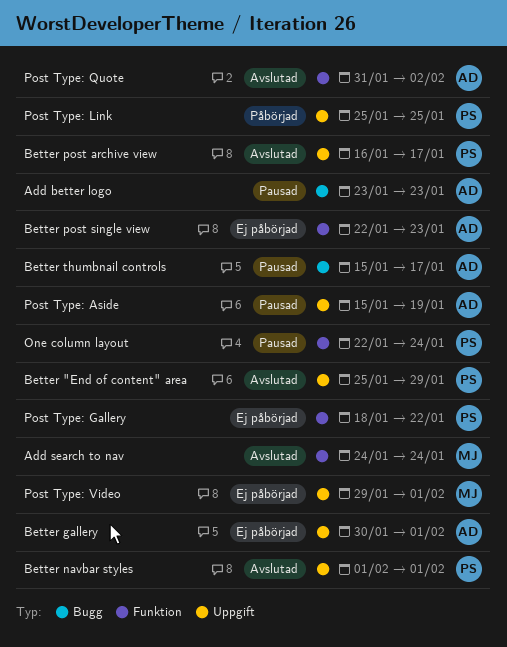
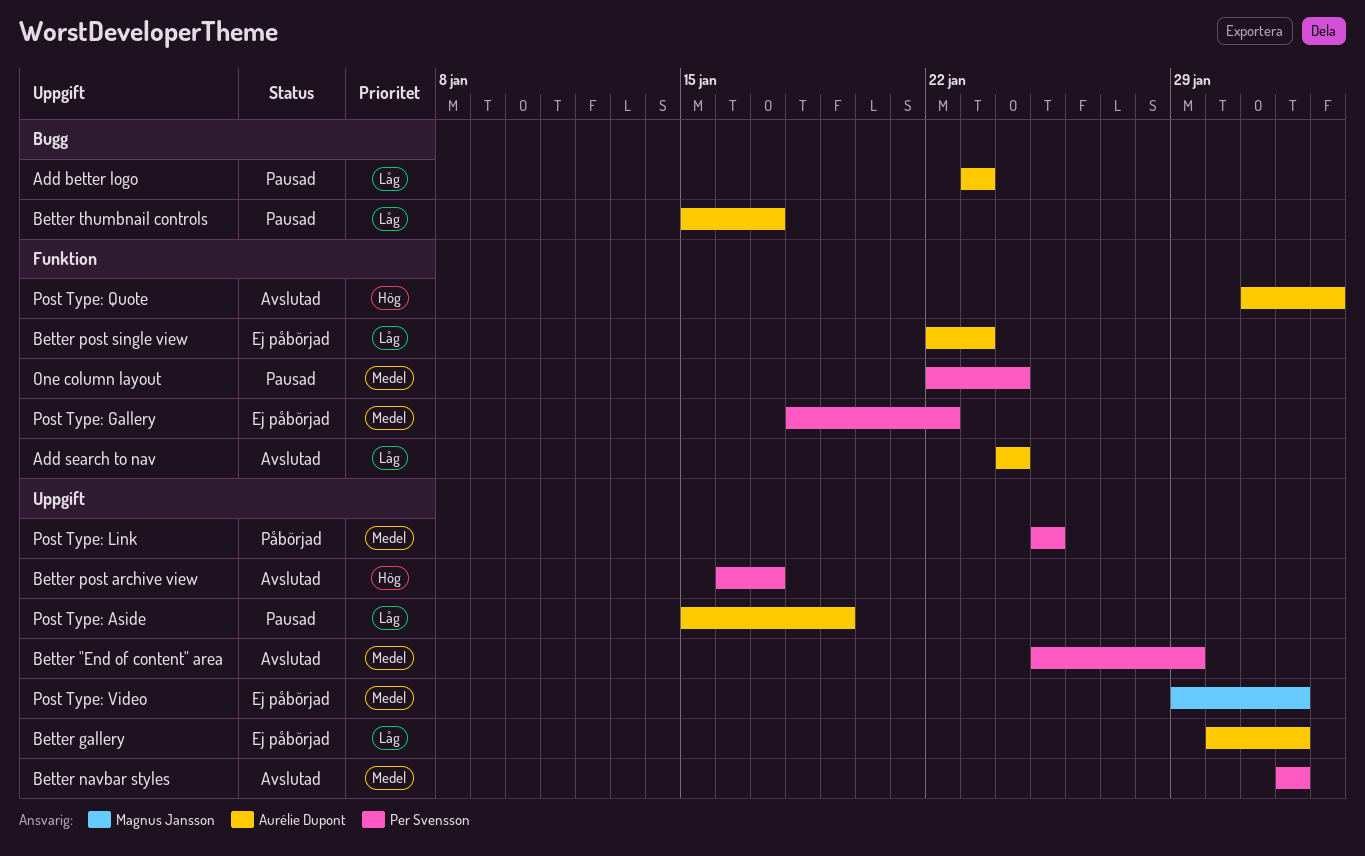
Add search to nav, owner: Magnus Jansson -> Aurélie Dupont

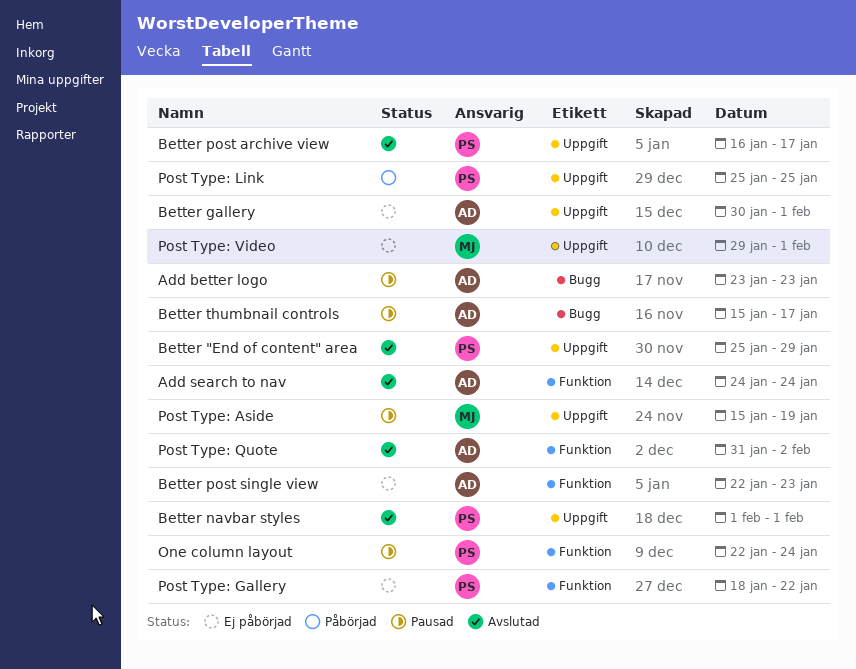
Post Type: Aside, owner: Aurélie Dupont -> Magnus Jansson

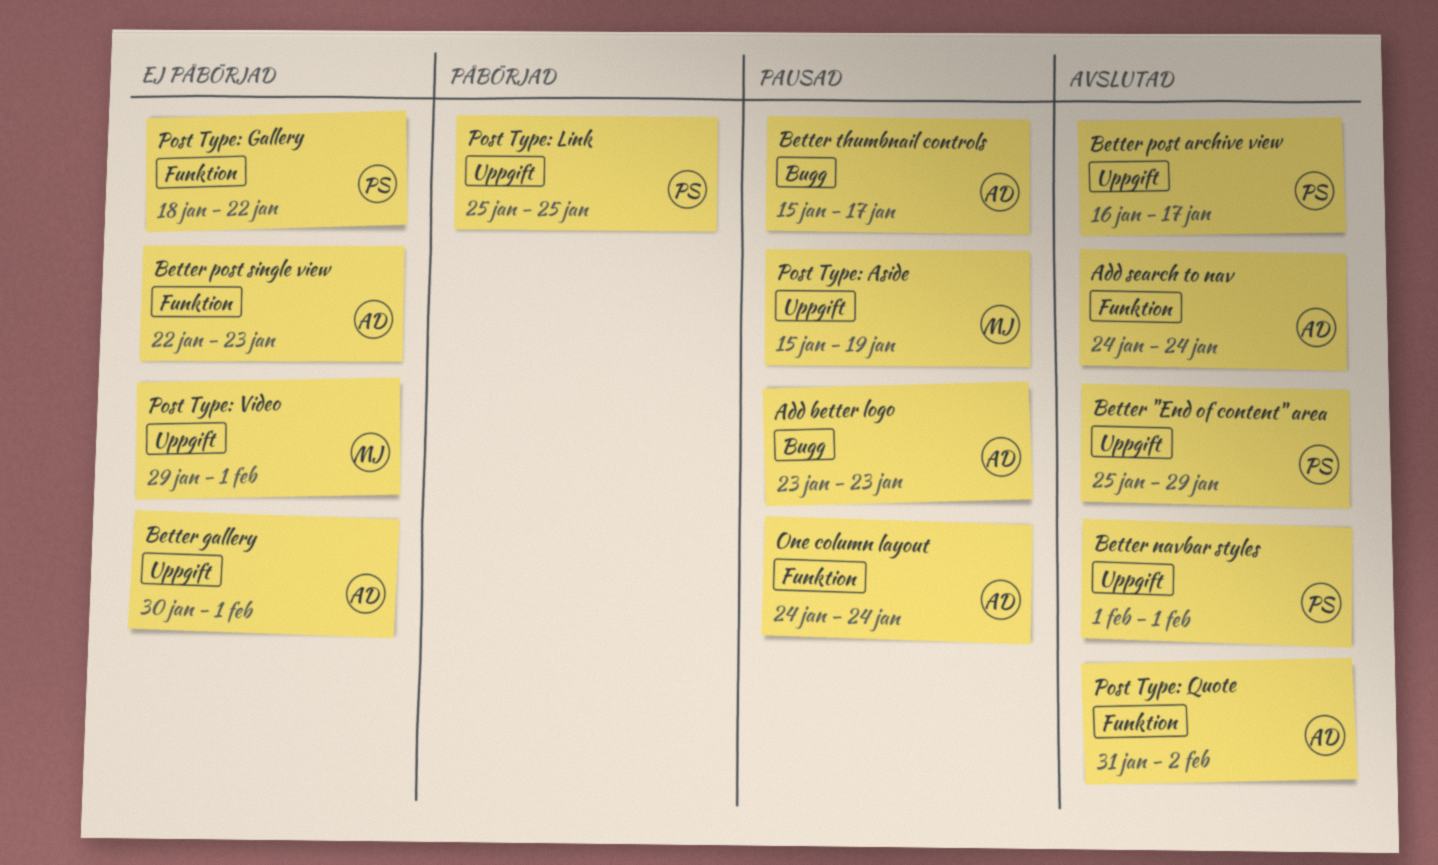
One column layout, owner: PS -> AD
One column layout, start: Jan 22 -> Jan 24

